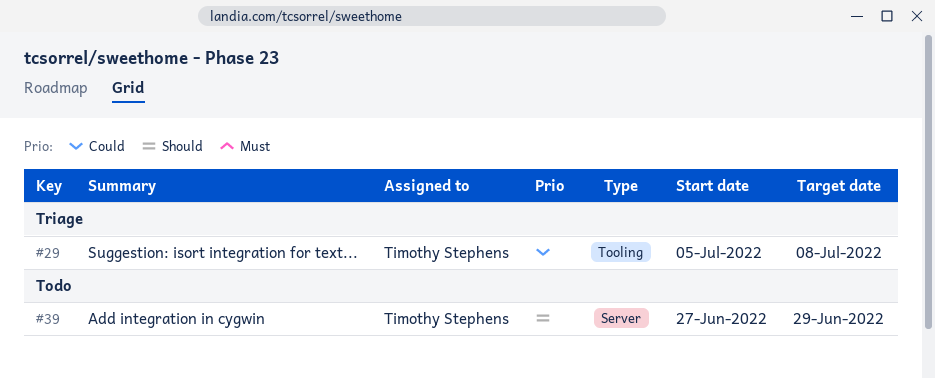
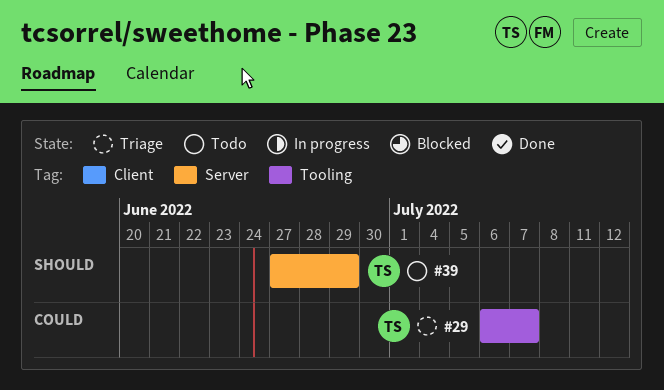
#29, start: Jul 5 -> Jul 6
#29, due: Jul 8 -> Jul 7

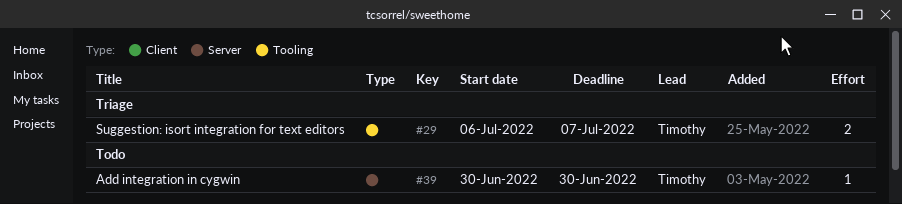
#39, start: Jun 27 -> Jun 30
#39, due: Jun 29 -> Jun 30

